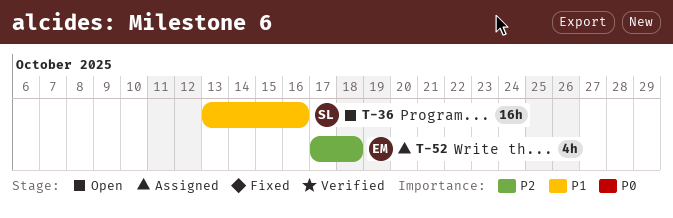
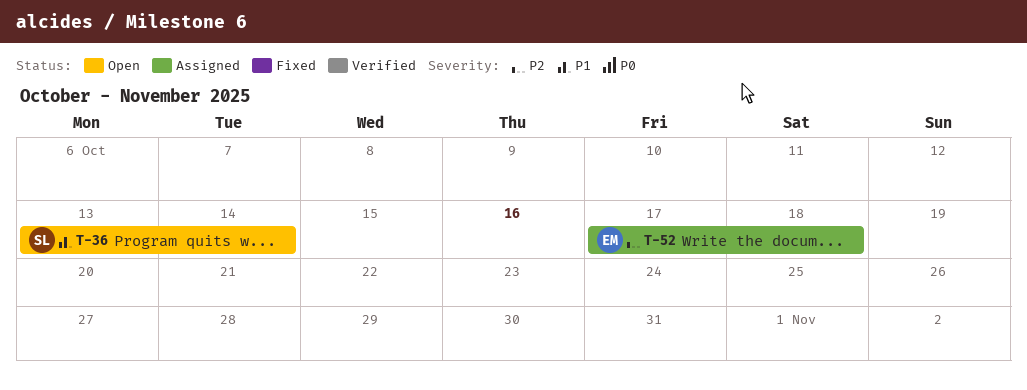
T-36, due: Oct 16 -> Oct 14

